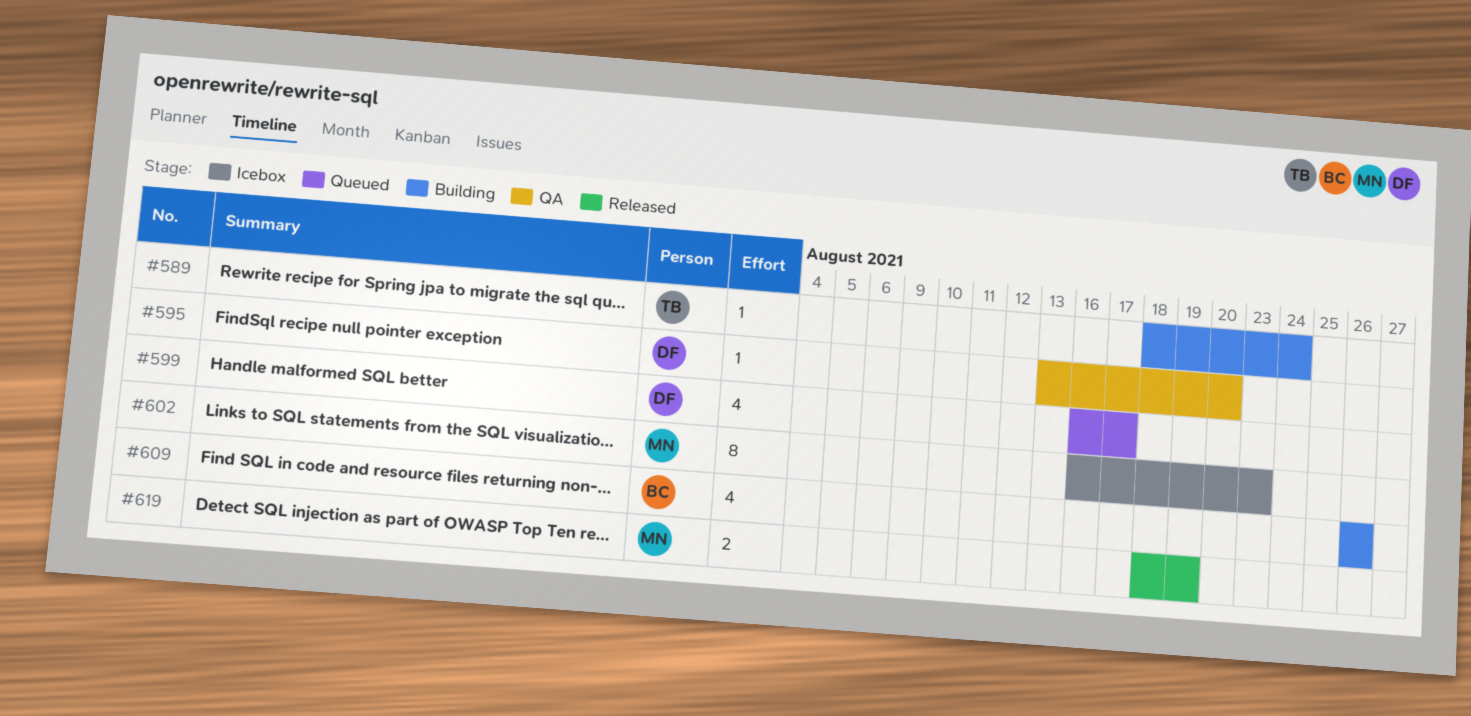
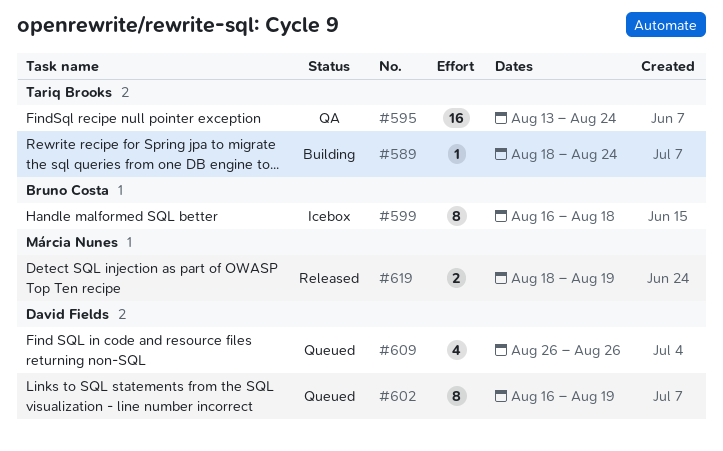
#595, owner: David Fields -> Tariq Brooks
#595, estimate: 1 -> 16
#595, due: Aug 20 -> Aug 24
#599, status: Queued -> Icebox
#599, owner: David Fields -> Bruno Costa
#599, estimate: 4 -> 8
#599, due: Aug 17 -> Aug 18
#602, status: Icebox -> Queued
#602, owner: Márcia Nunes -> David Fields
#602, due: Aug 23 -> Aug 19
#609, status: Building -> Queued
#609, owner: Bruno Costa -> David Fields

